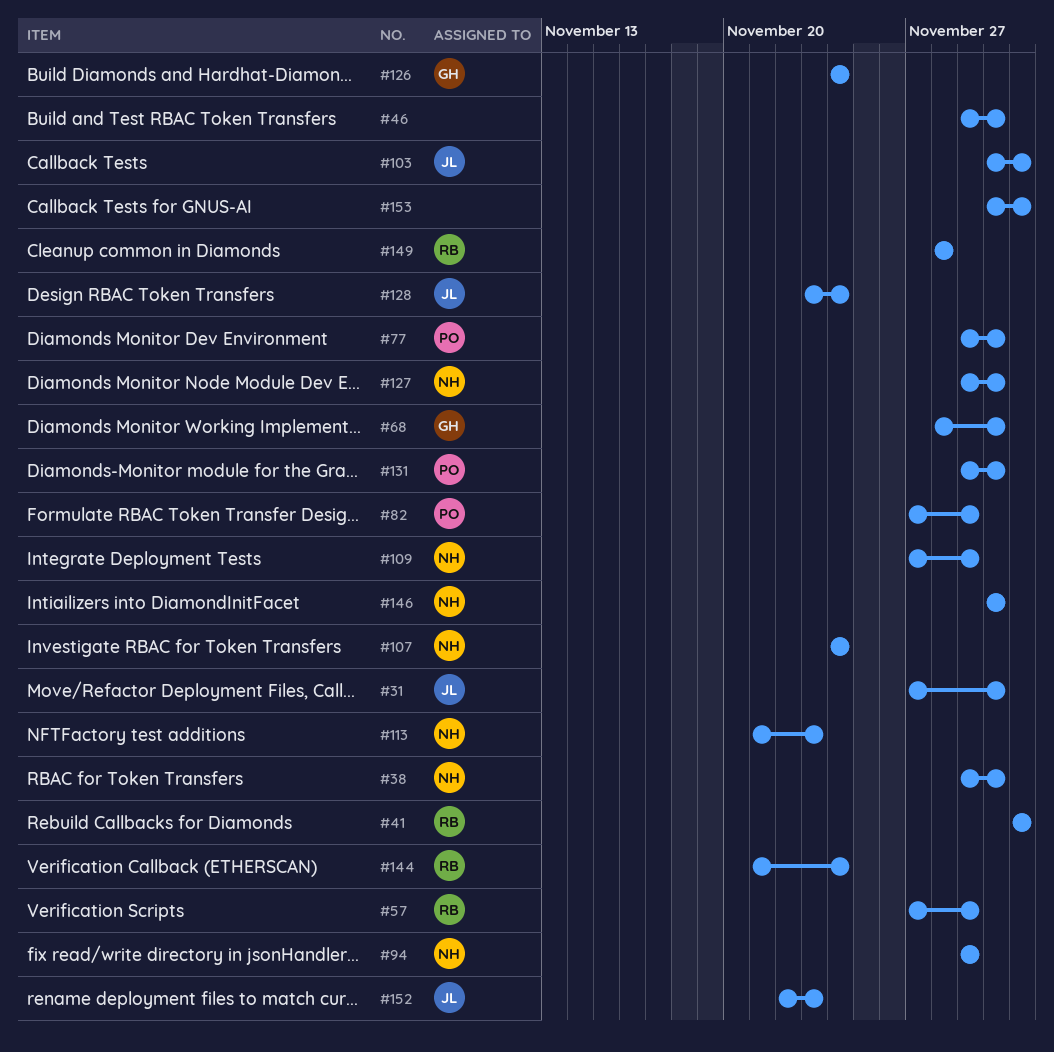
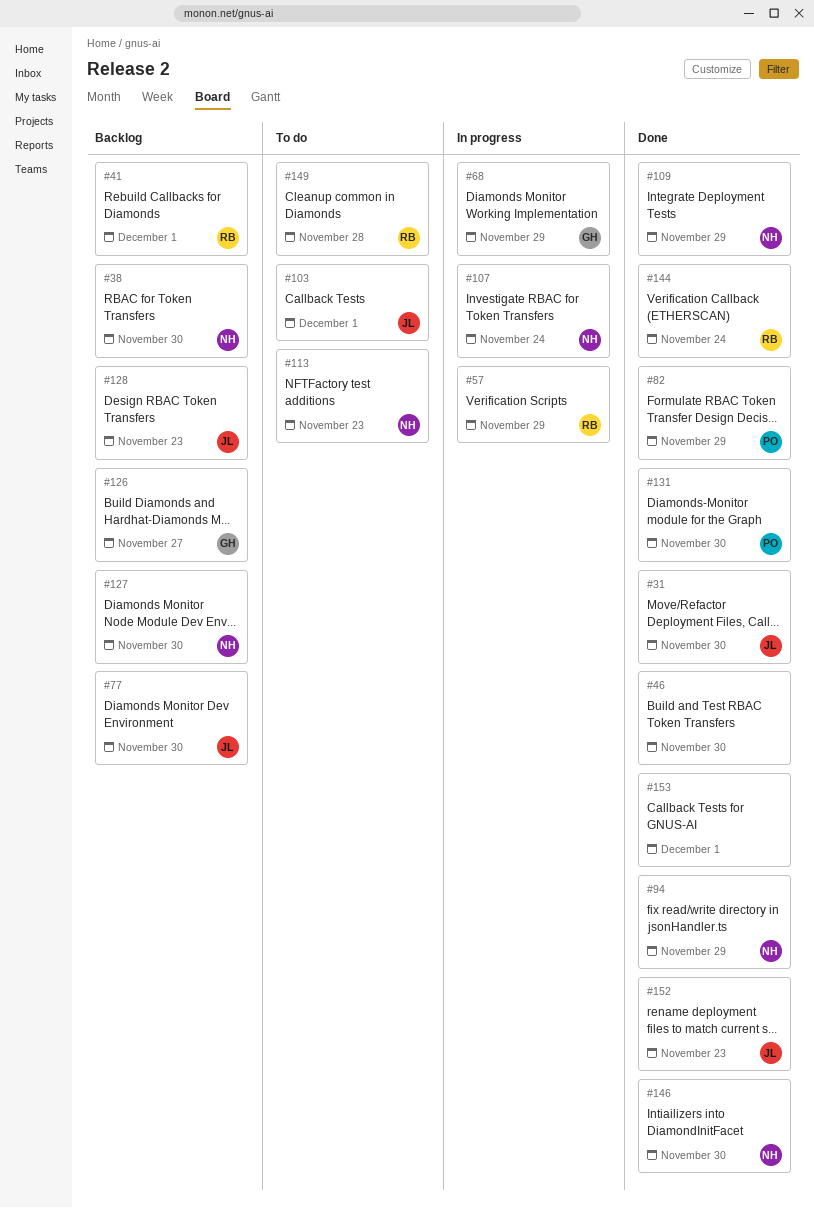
#68, due: Nov 30 -> Nov 29
#77, owner: PO -> JL
#126, due: Nov 24 -> Nov 27
#128, due: Nov 24 -> Nov 23

